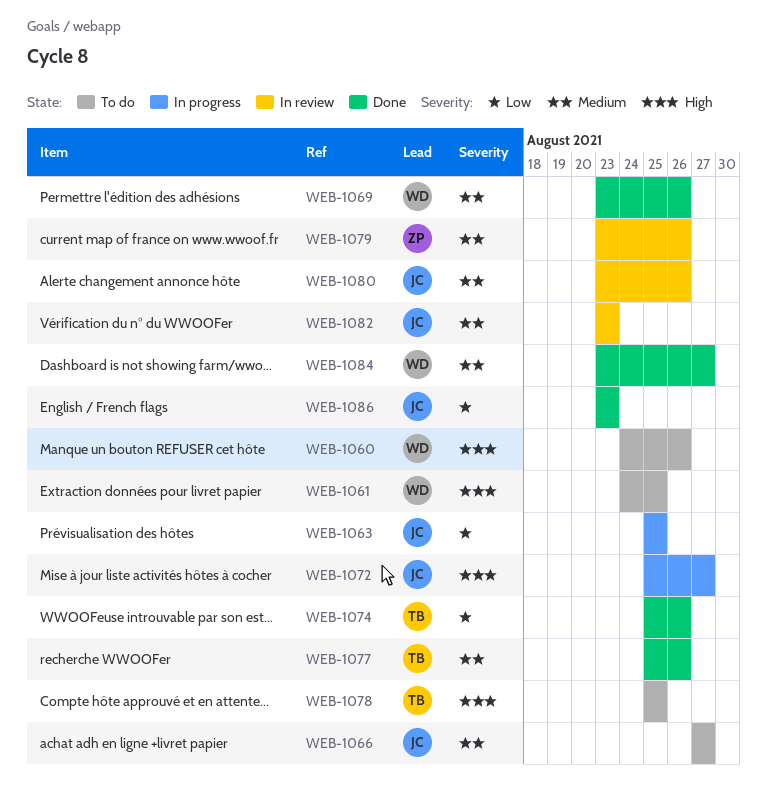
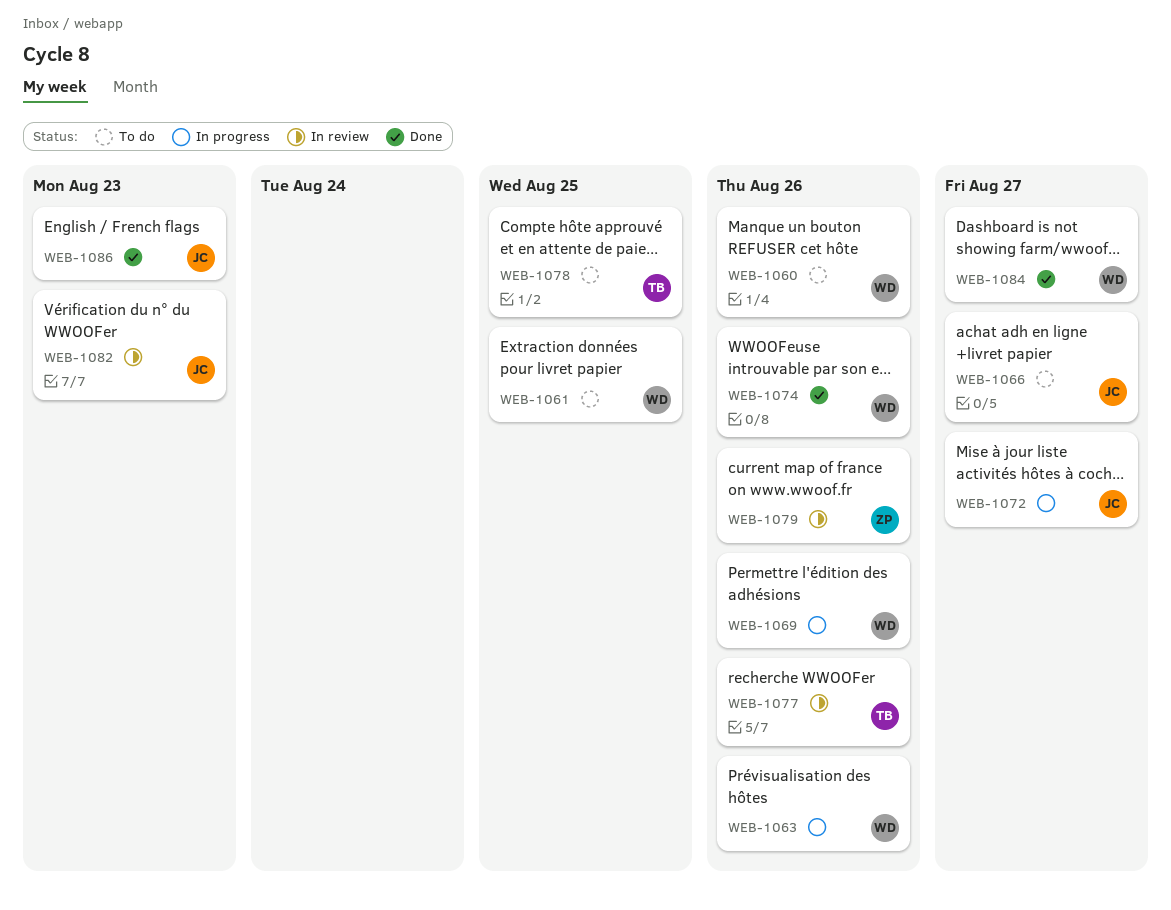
WEB-1063, owner: JC -> WD
WEB-1063, due: Aug 25 -> Aug 26
WEB-1069, status: Done -> In progress
WEB-1074, owner: TB -> WD
WEB-1077, status: Done -> In review
WEB-1080: present -> none

